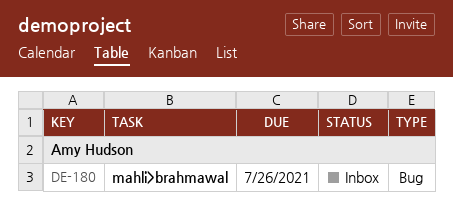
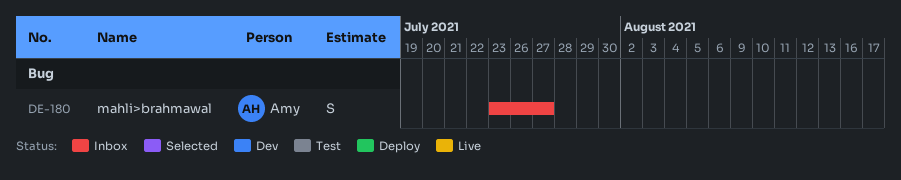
DE-180, due: Jul 26 -> Jul 27

